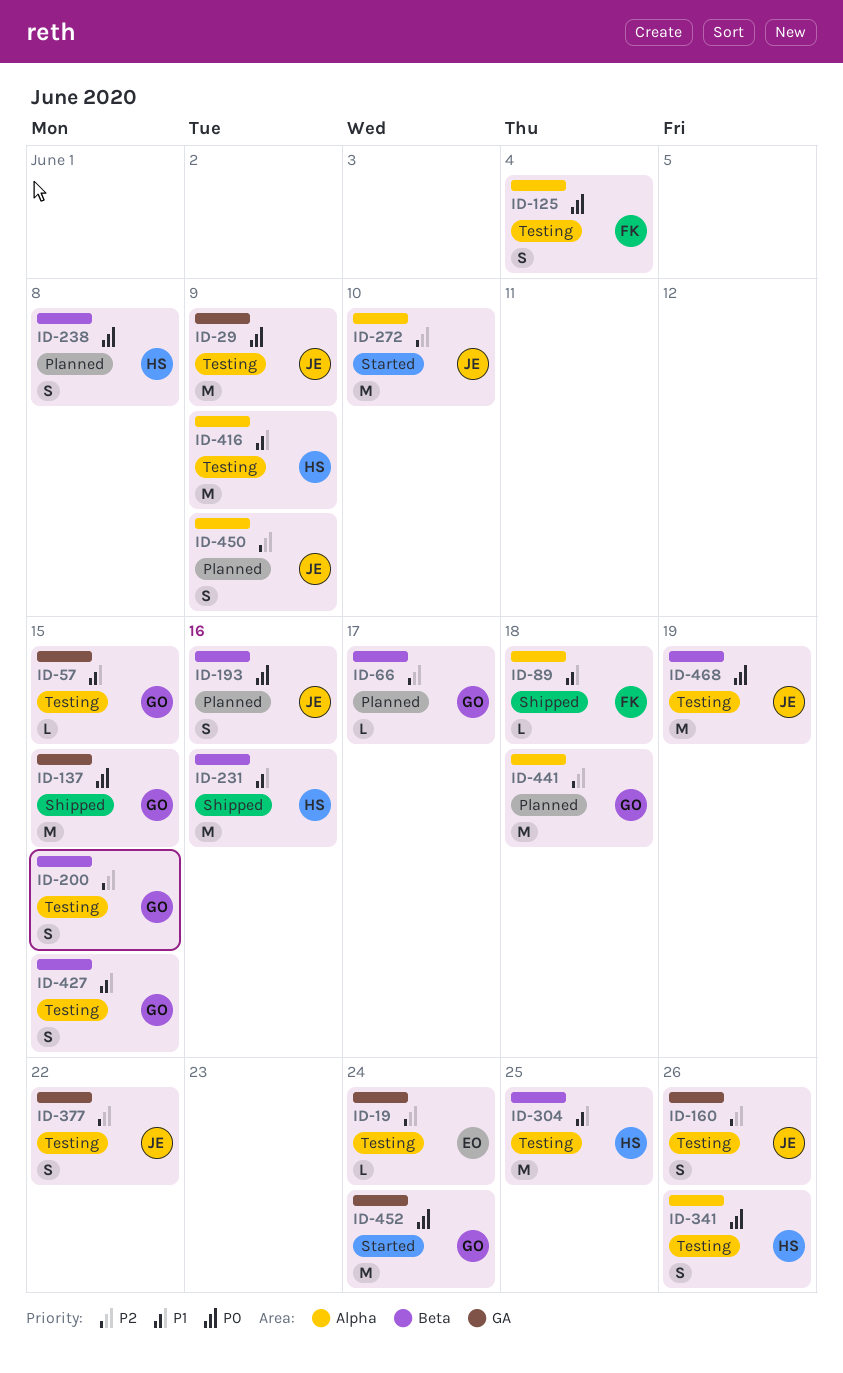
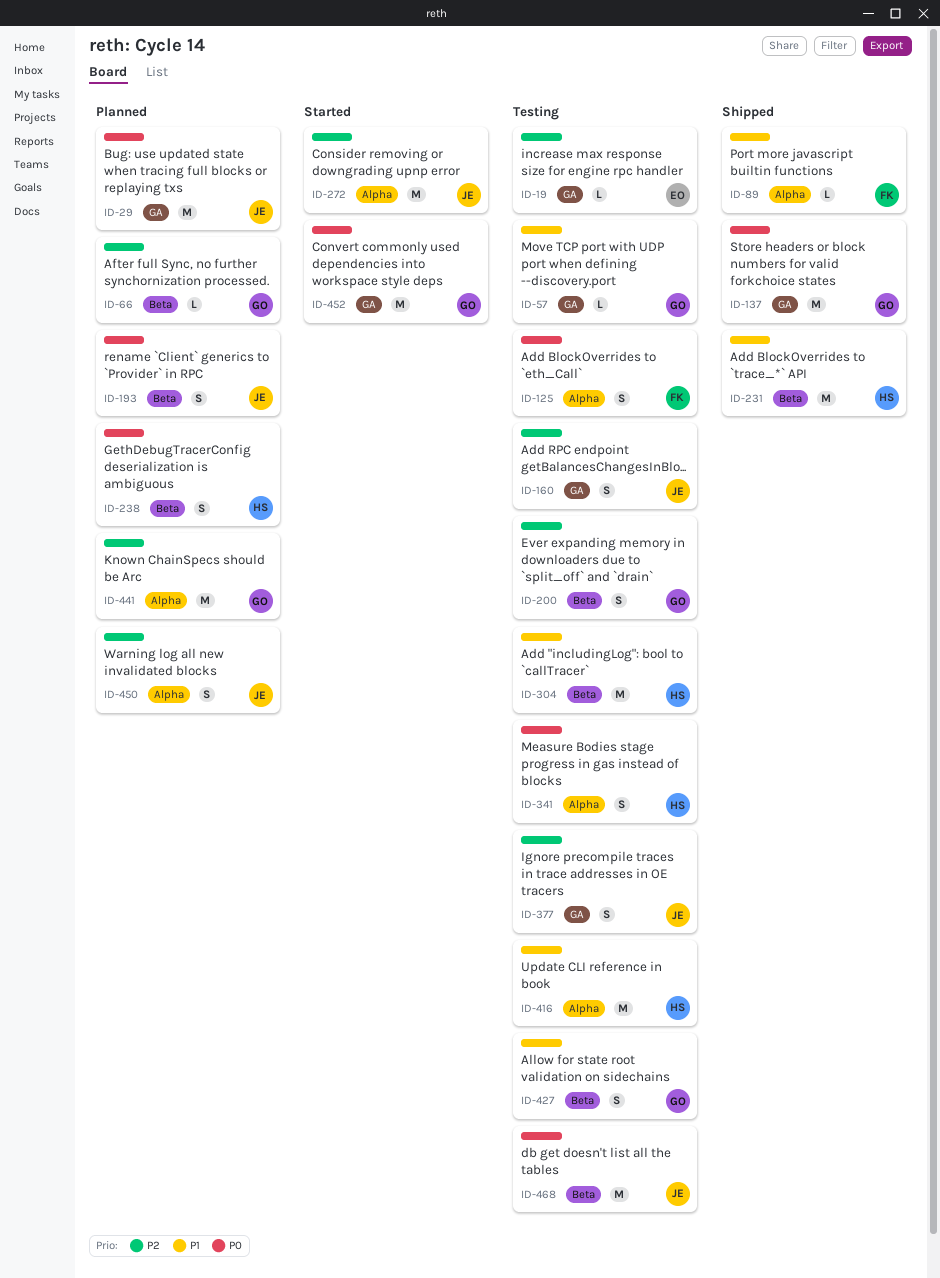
ID-29, status: Testing -> Planned

